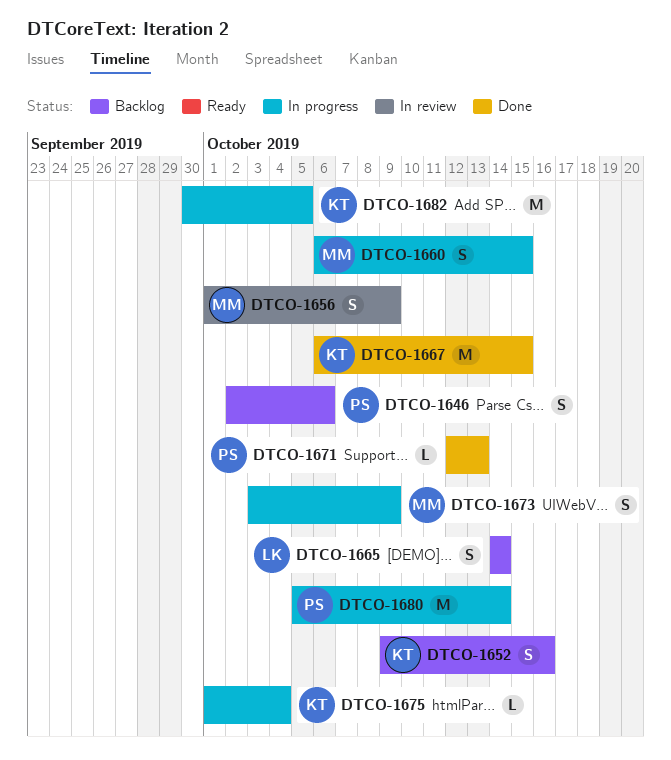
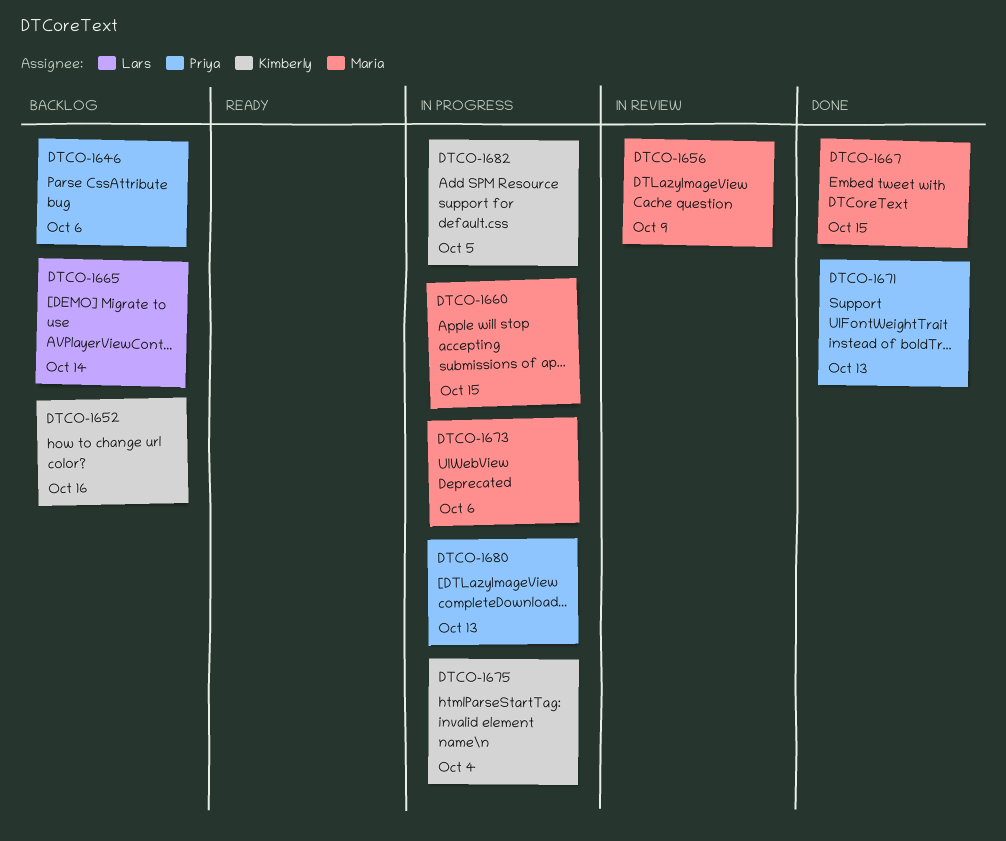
DTCO-1667, owner: Kimberly -> Maria
DTCO-1673, due: Oct 9 -> Oct 6
DTCO-1680, due: Oct 14 -> Oct 13

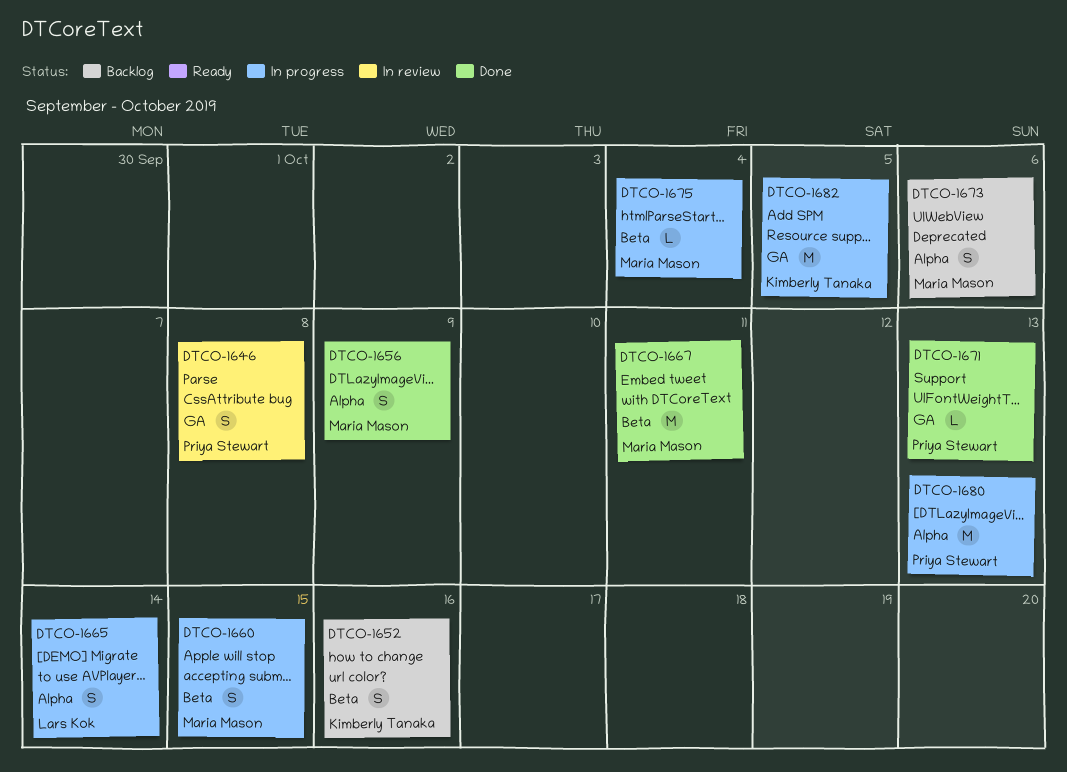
DTCO-1646, status: Backlog -> In review
DTCO-1646, due: Oct 6 -> Oct 8
DTCO-1656, status: In review -> Done
DTCO-1665, status: Backlog -> In progress
DTCO-1667, due: Oct 15 -> Oct 11
DTCO-1673, status: In progress -> Backlog
DTCO-1675, owner: Kimberly Tanaka -> Maria Mason

